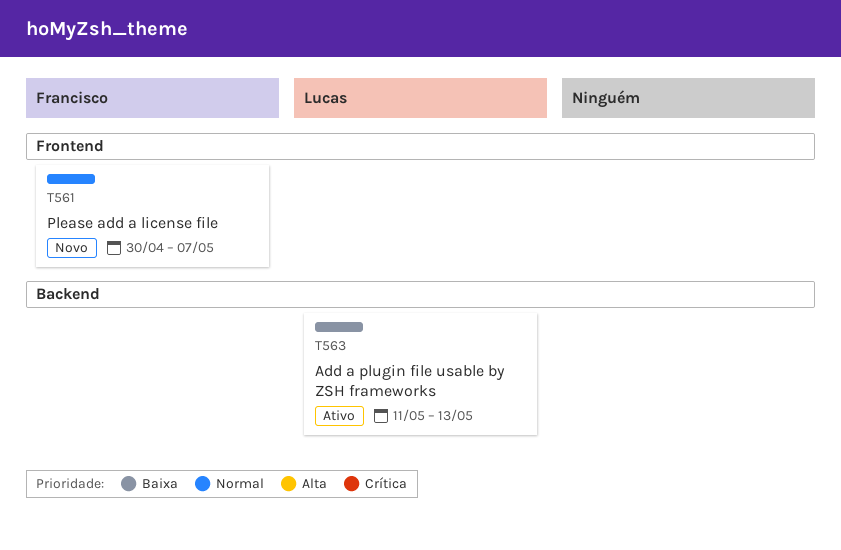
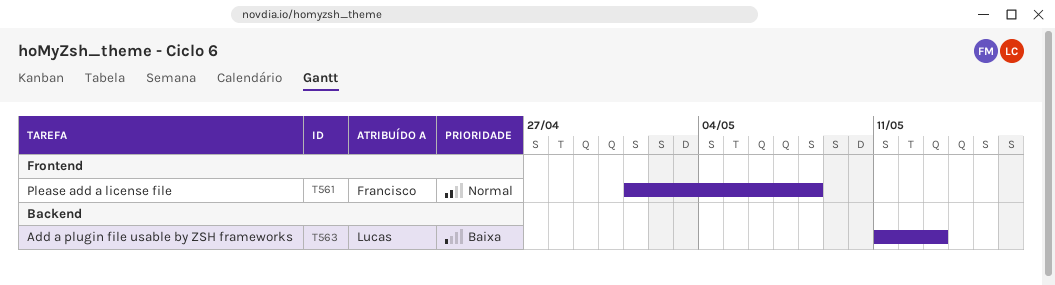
T561, start: Apr 30 -> May 1
T561, due: May 7 -> May 8

